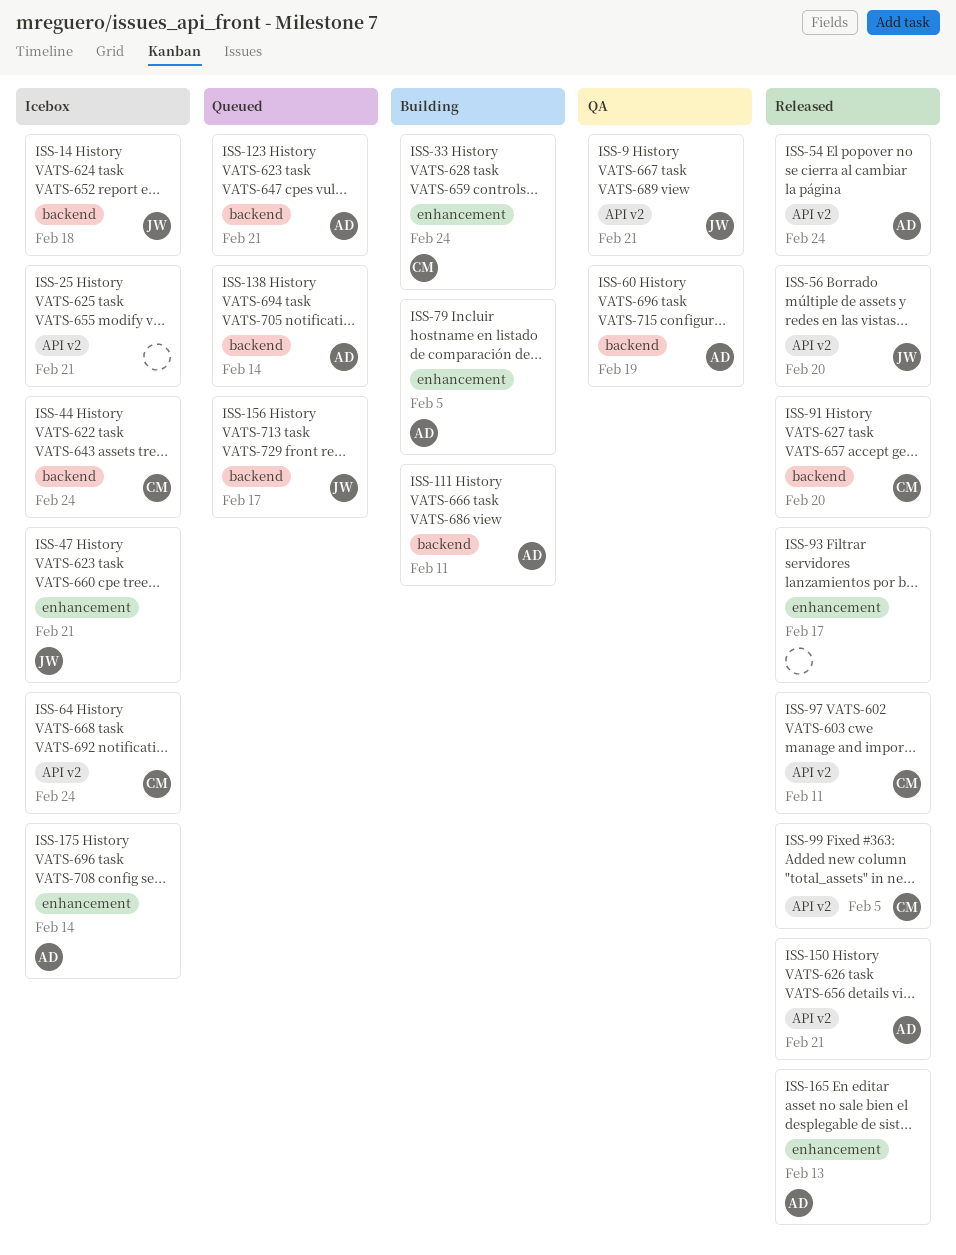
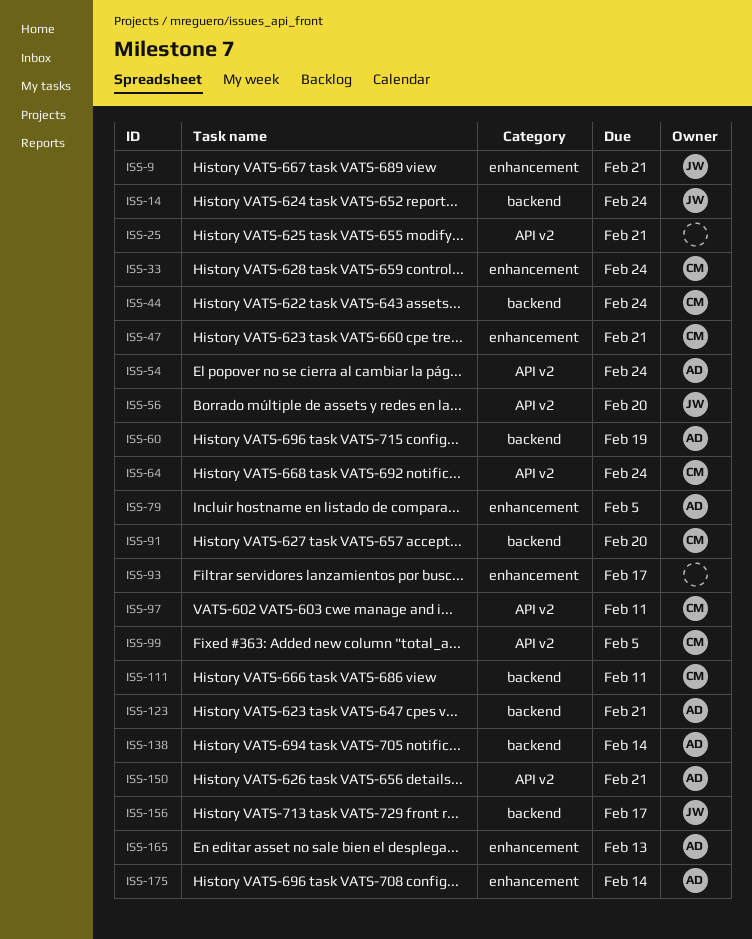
ISS-9, label: API v2 -> enhancement
ISS-14, due: Feb 18 -> Feb 24
ISS-47, owner: JW -> CM
ISS-111, owner: AD -> CM

